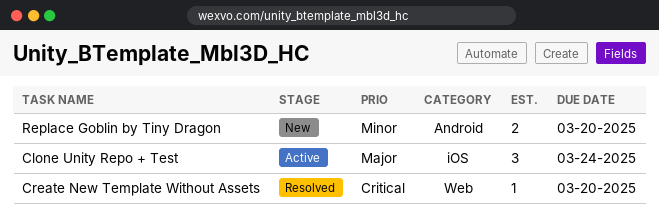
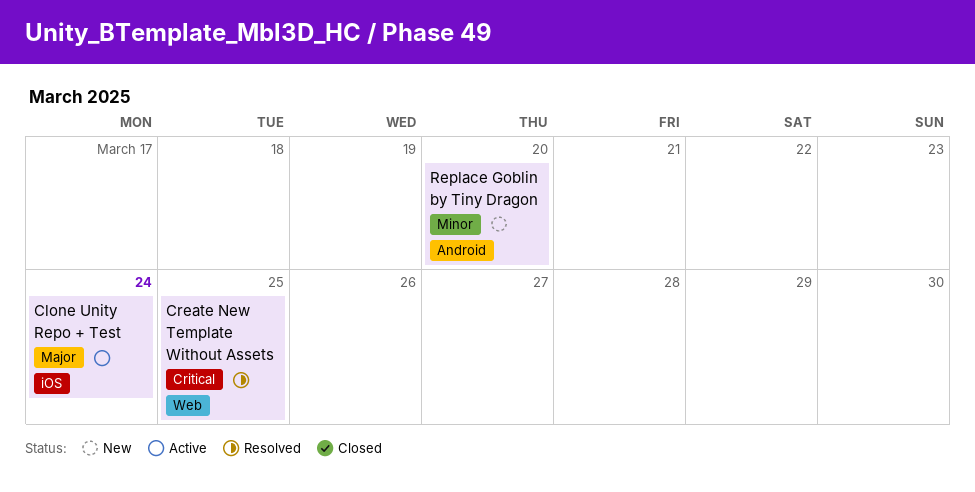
Create New Template Without Assets, due: Mar 20 -> Mar 25

